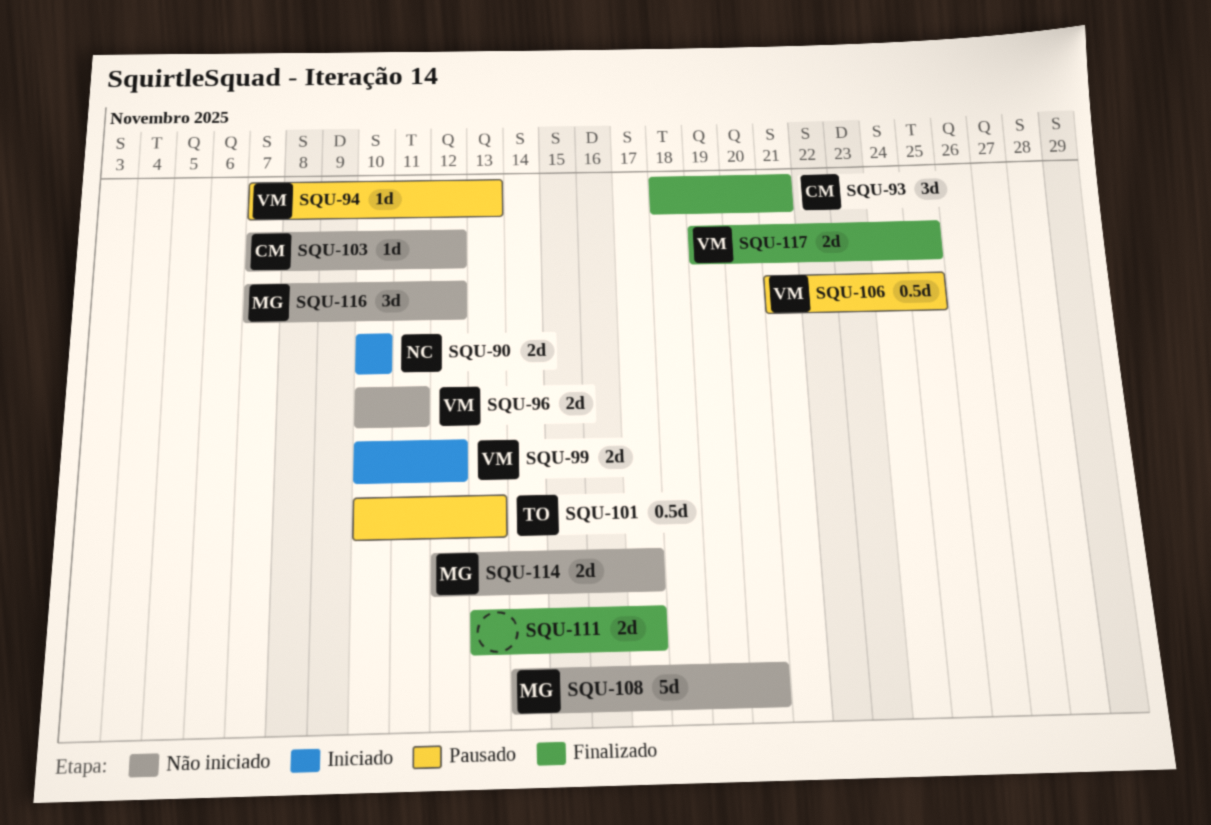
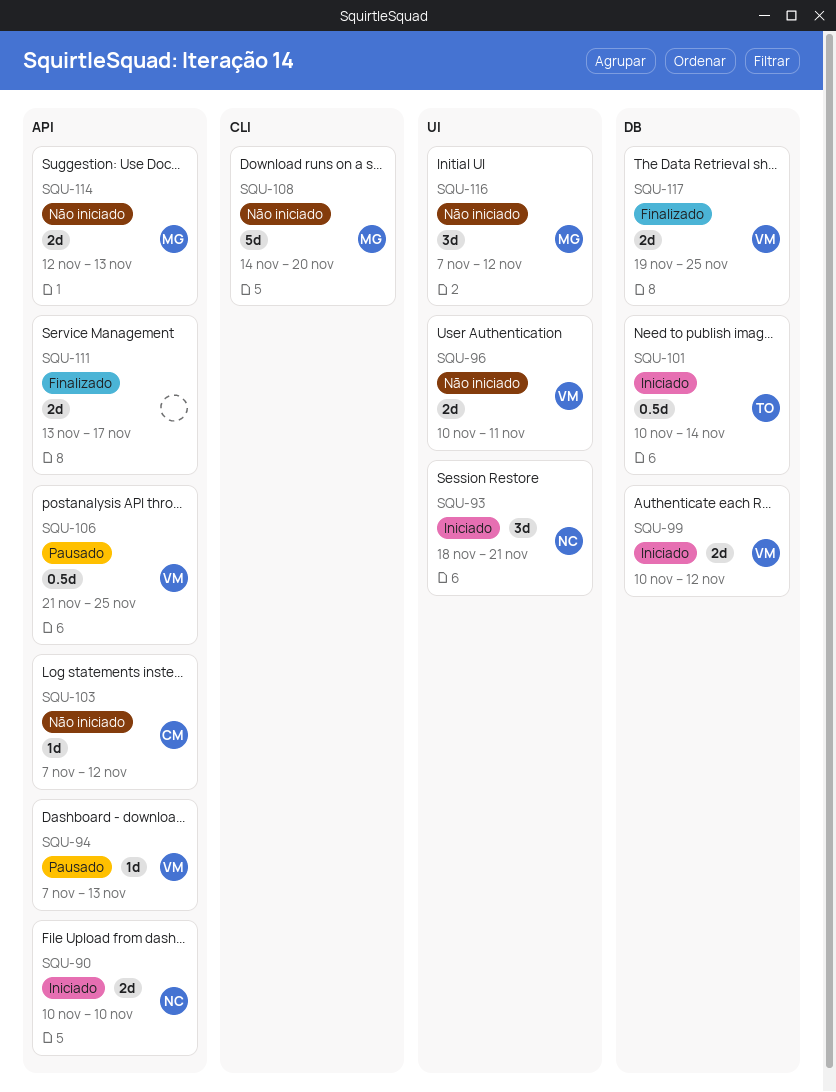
SQU-93, status: Finalizado -> Iniciado
SQU-93, owner: CM -> NC
SQU-101, status: Pausado -> Iniciado
SQU-101, due: Nov 13 -> Nov 14
SQU-114, due: Nov 17 -> Nov 13

